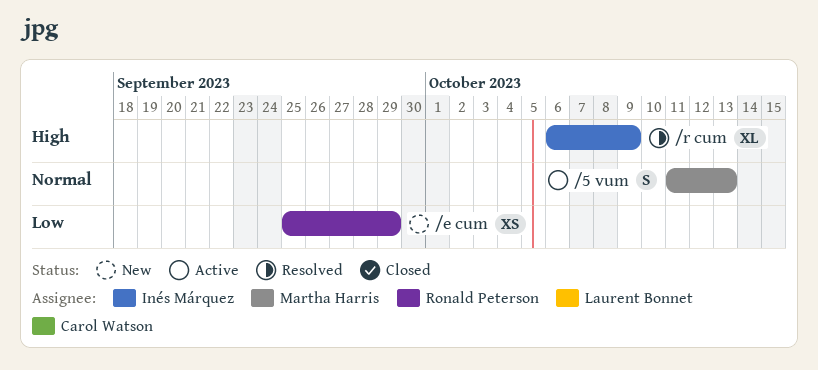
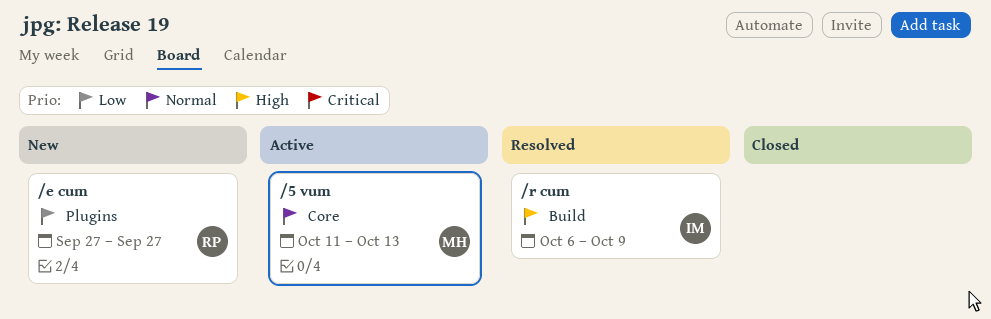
/e cum, start: Sep 25 -> Sep 27
/e cum, due: Sep 29 -> Sep 27

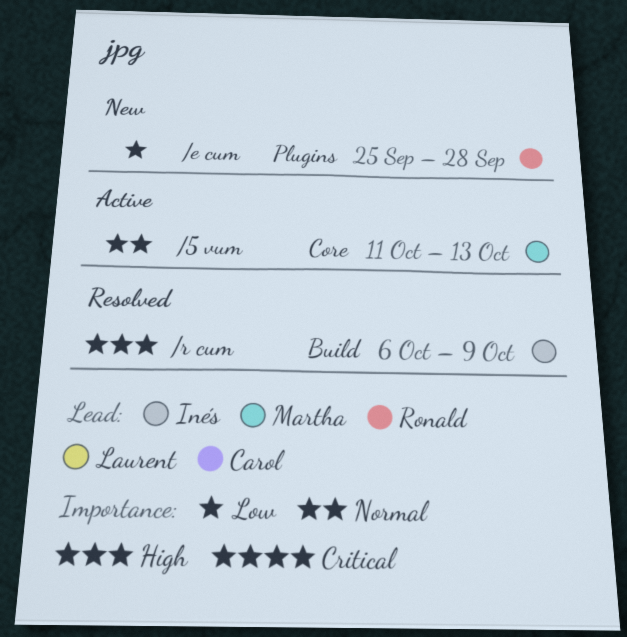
/e cum, start: Sep 27 -> Sep 25
/e cum, due: Sep 27 -> Sep 28

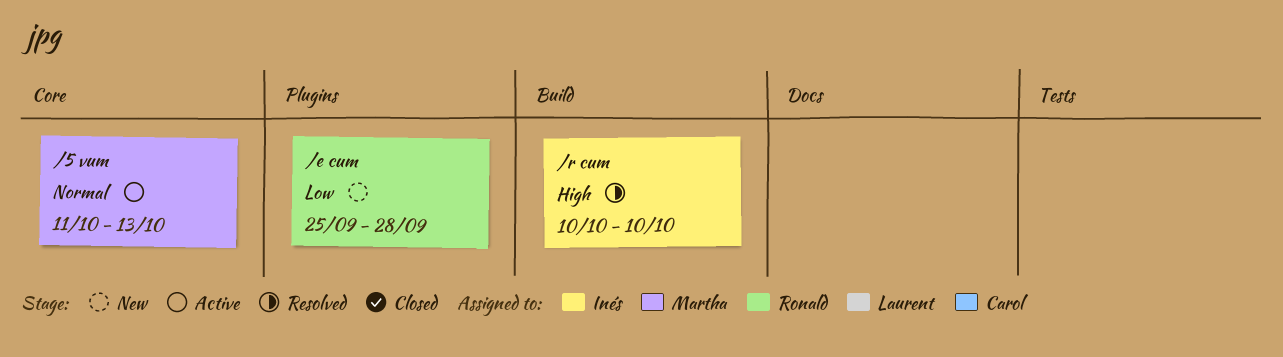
/r cum, start: Oct 6 -> Oct 10
/r cum, due: Oct 9 -> Oct 10

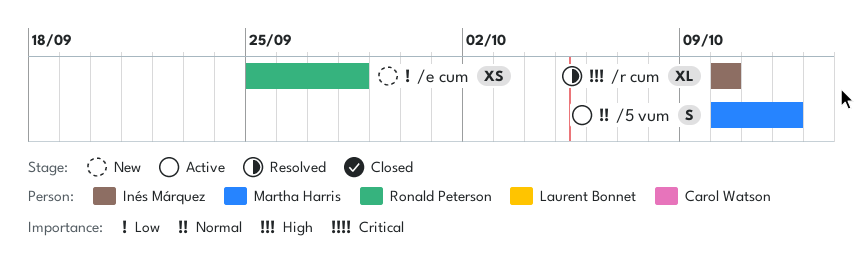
/5 vum, start: Oct 11 -> Oct 10
/5 vum, due: Oct 13 -> Oct 12

